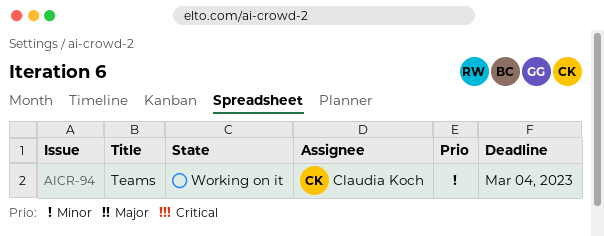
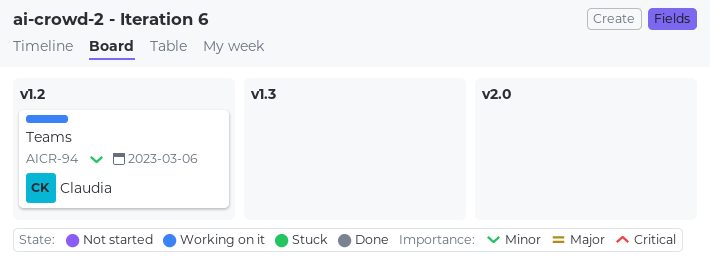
AICR-94, due: Mar 4 -> Mar 6

